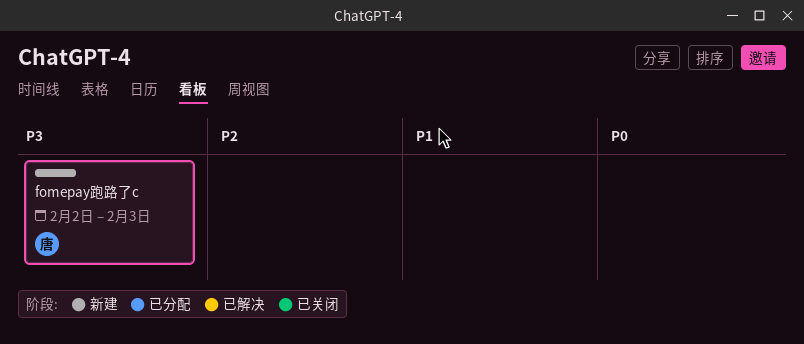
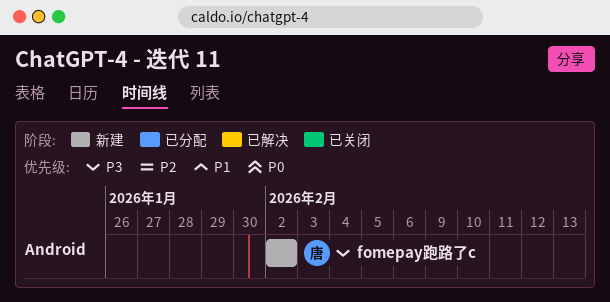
fomepay跑路了c, due: Feb 3 -> Feb 2

